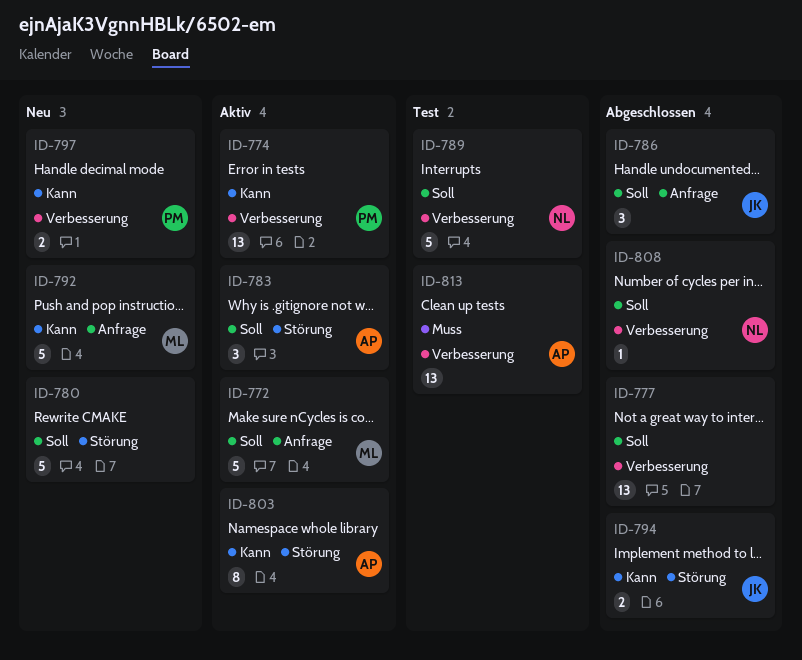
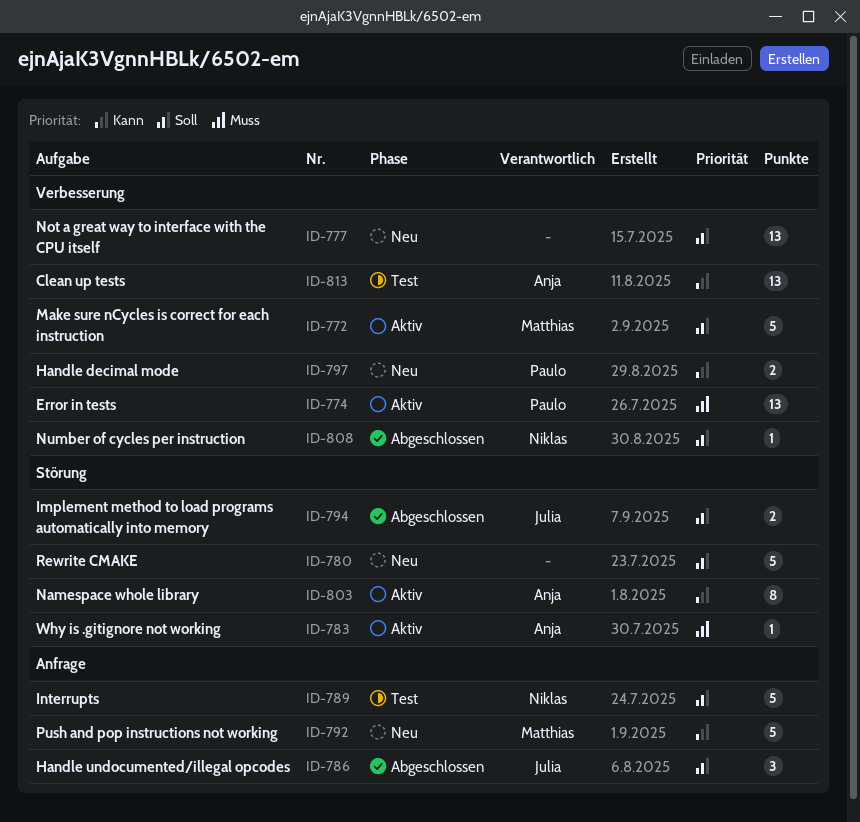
ID-772, label: Anfrage -> Verbesserung
ID-774, priority: Kann -> Muss
ID-777, status: Abgeschlossen -> Neu
ID-783, priority: Soll -> Muss
ID-783, estimate: 3 -> 1
ID-789, label: Verbesserung -> Anfrage
ID-794, priority: Kann -> Soll
ID-813, priority: Muss -> Kann

